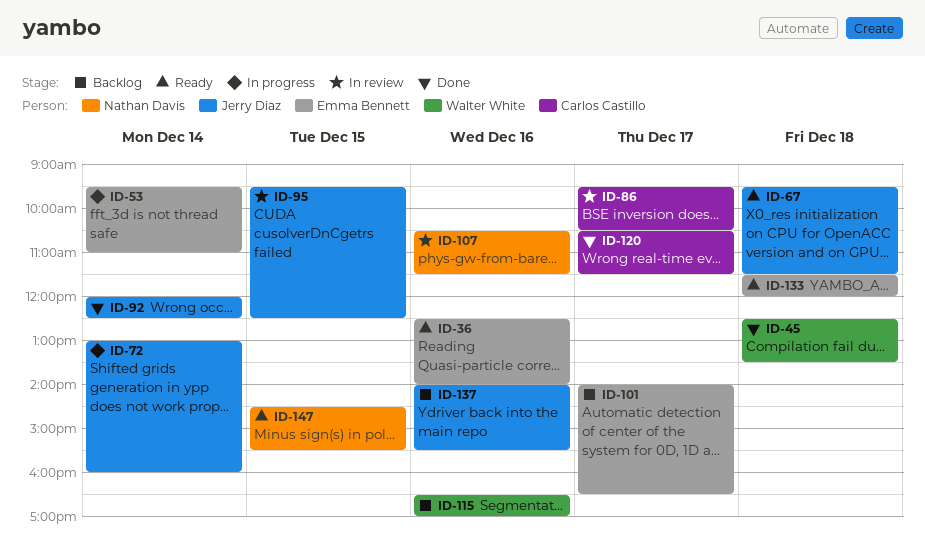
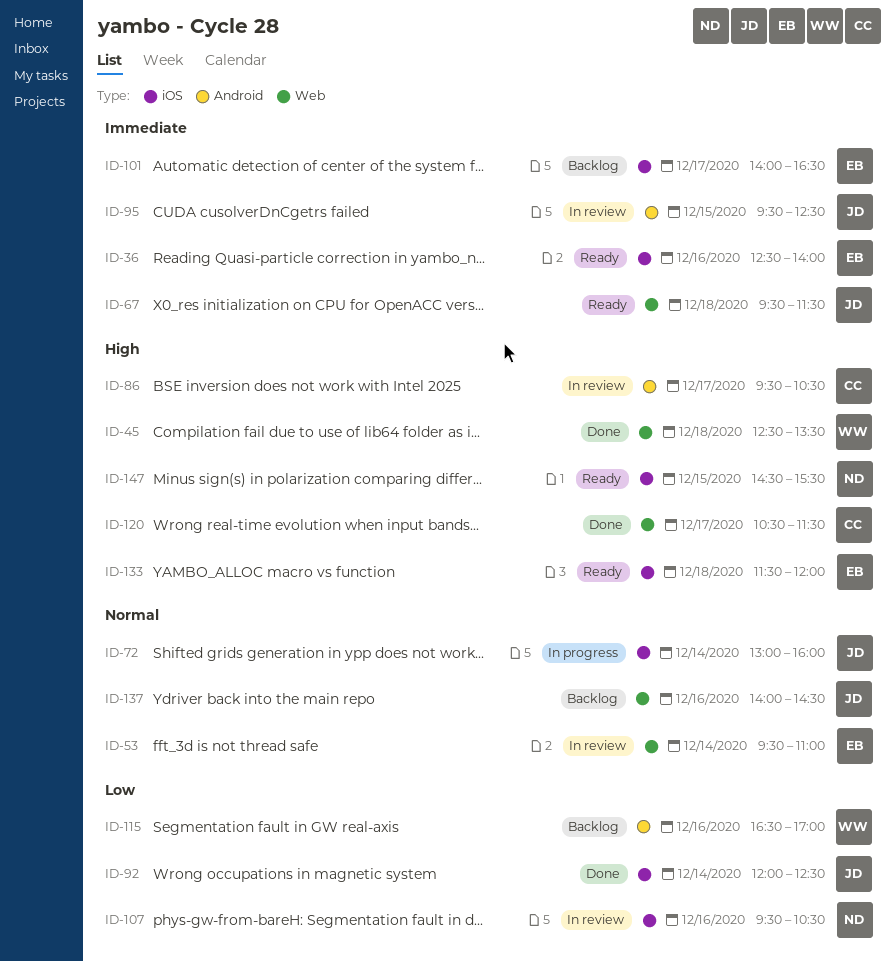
ID-53, status: In progress -> In review
ID-107, begins: 10:30 -> 09:30
ID-107, ends: 11:30 -> 10:30
ID-137, ends: 15:30 -> 14:30

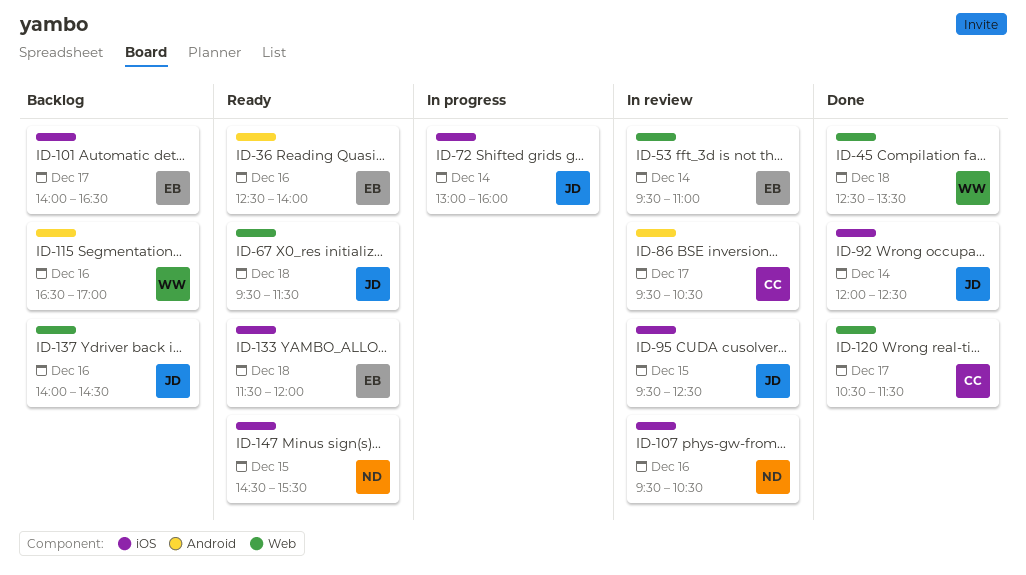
ID-36, label: iOS -> Android
ID-95, label: Android -> iOS

